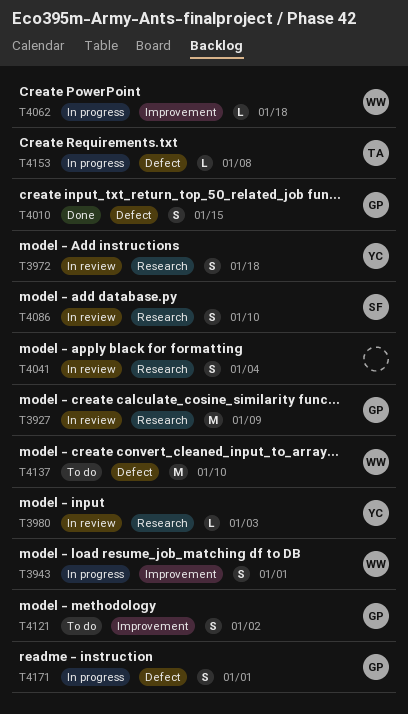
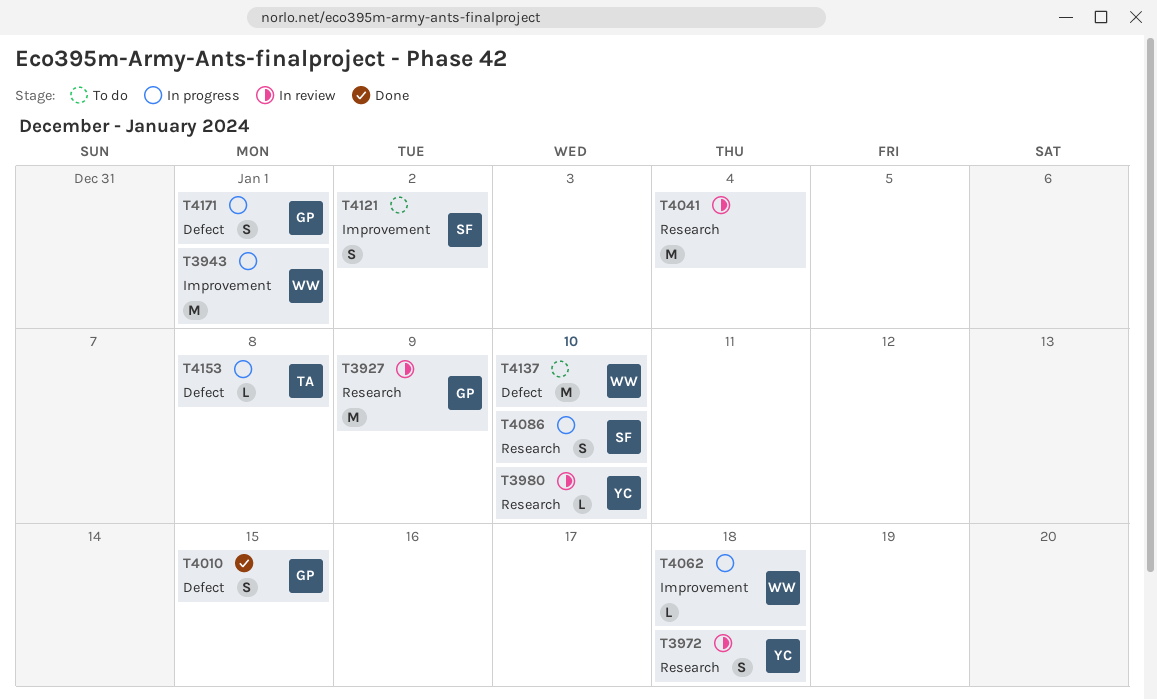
T3943, estimate: S -> M
T3980, due: Jan 3 -> Jan 10
T4041, estimate: S -> M
T4086, status: In review -> In progress
T4121, owner: GP -> SF

